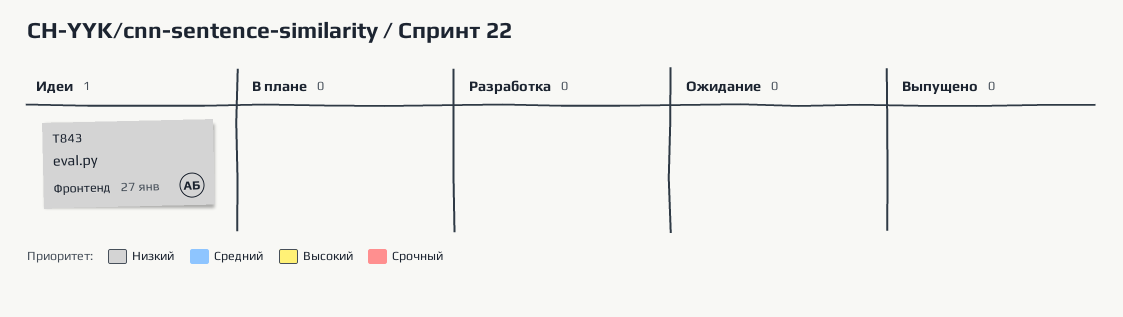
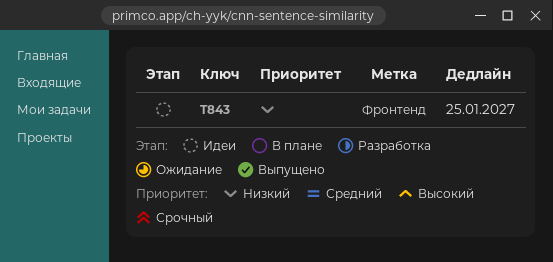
T843, due: Jan 27 -> Jan 25

